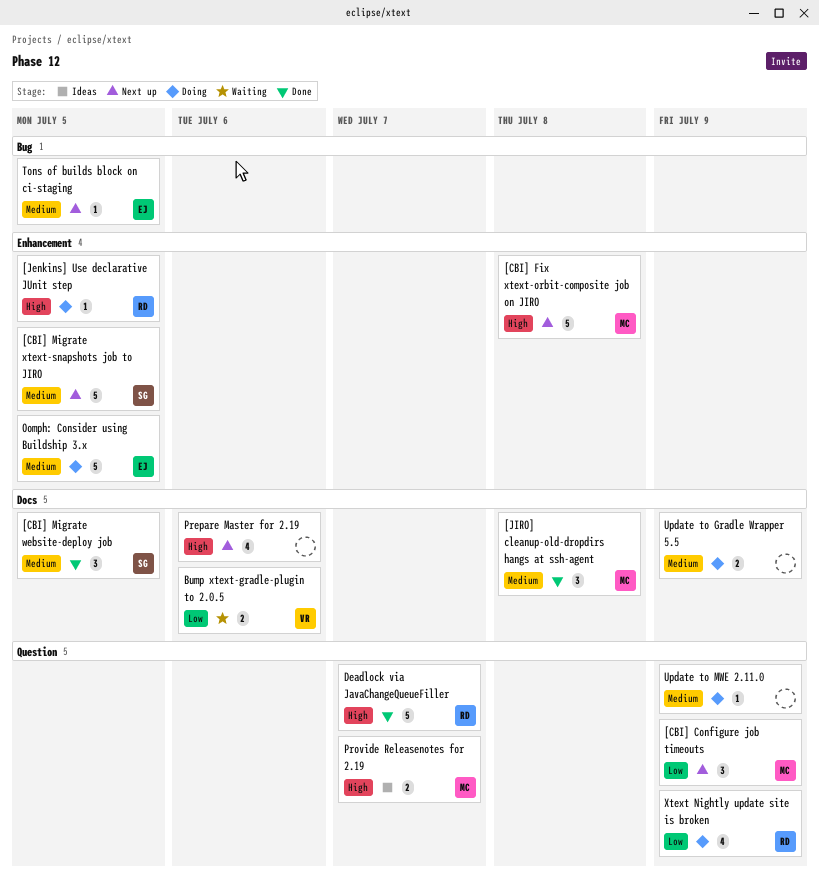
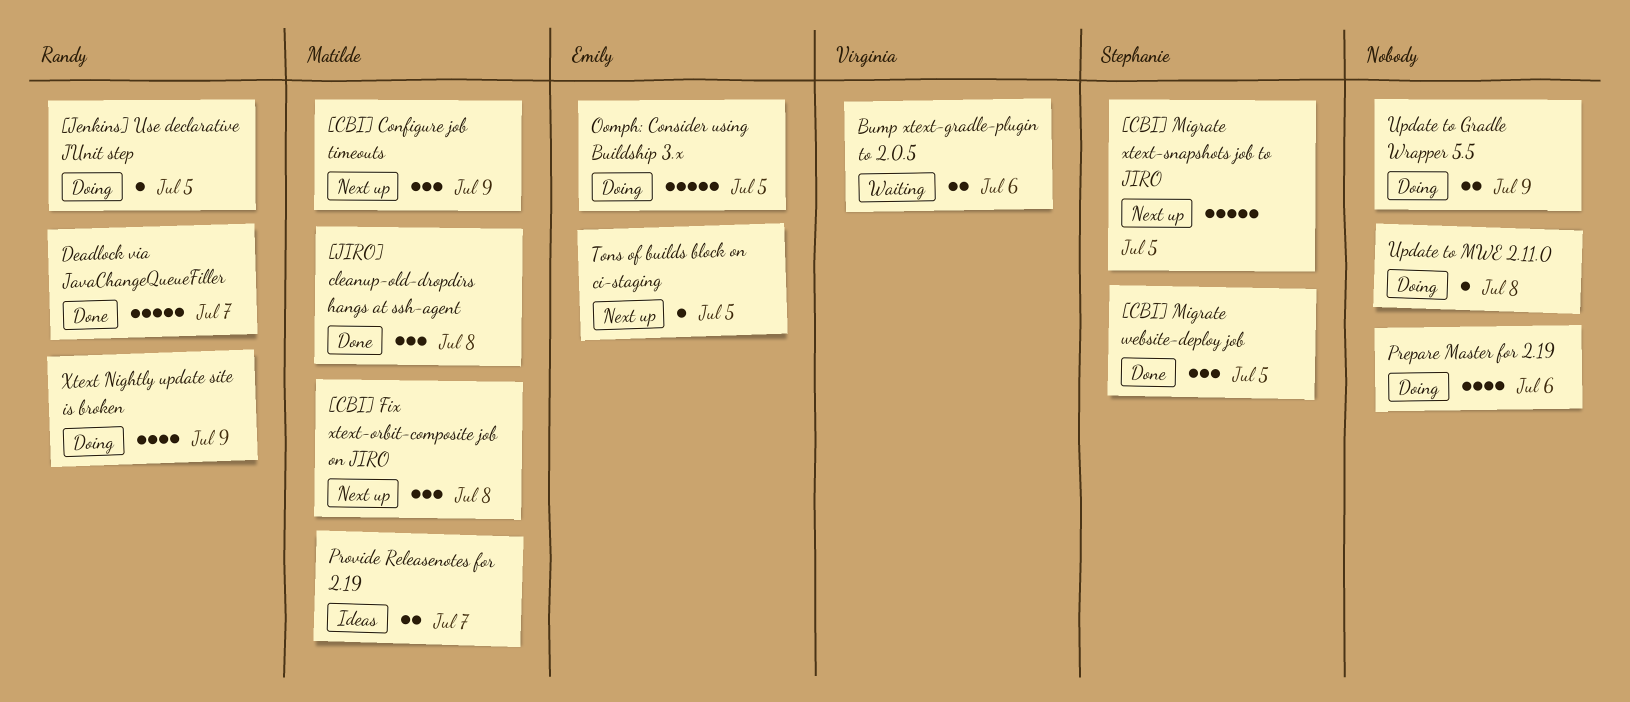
[CBI] Fix xtext-orbit-composite job on JIRO, estimate: 5 -> 3
Prepare Master for 2.19, status: Next up -> Doing
Update to MWE 2.11.0, due: Jul 9 -> Jul 8

